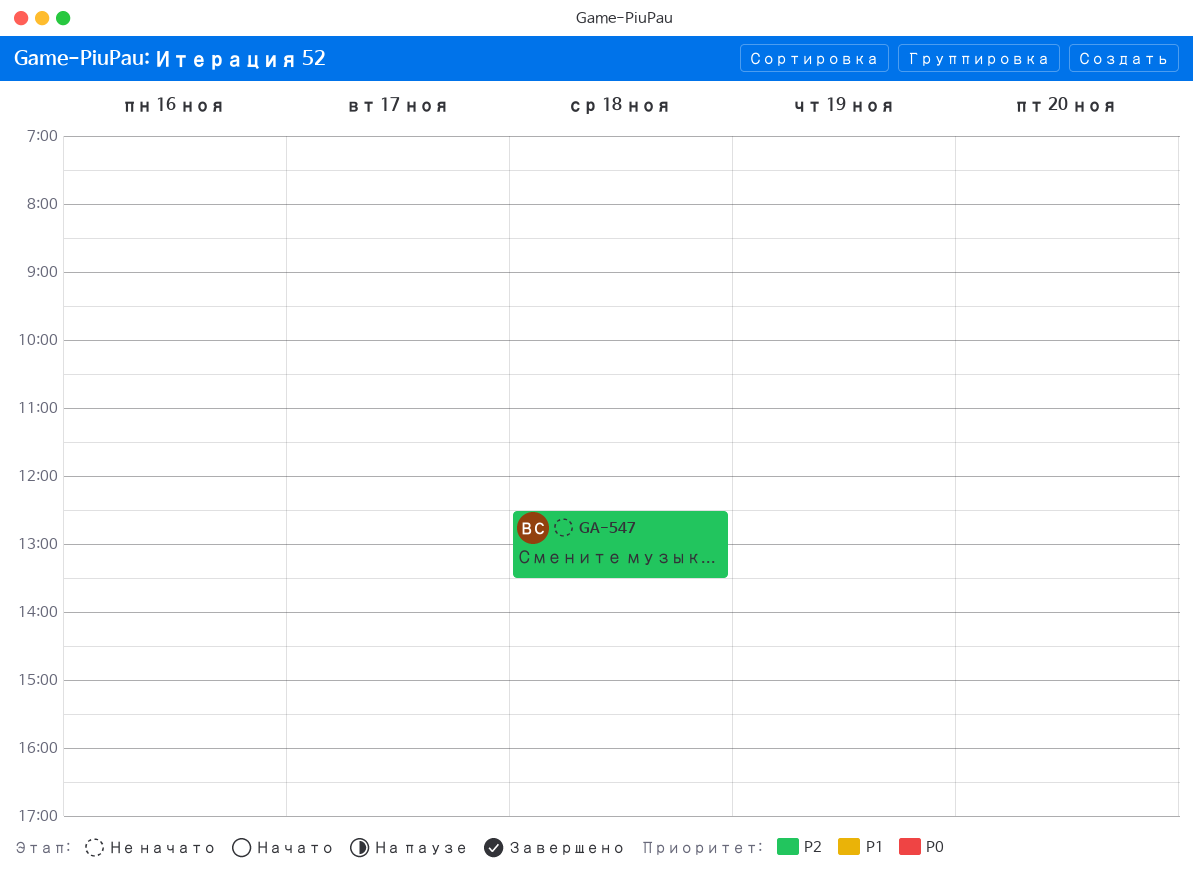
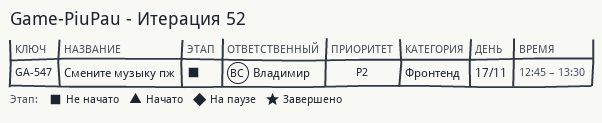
GA-547, day: Nov 18 -> Nov 17
GA-547, begins: 12:30 -> 12:45

